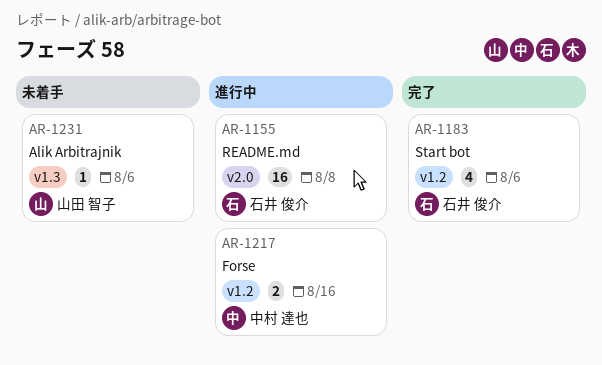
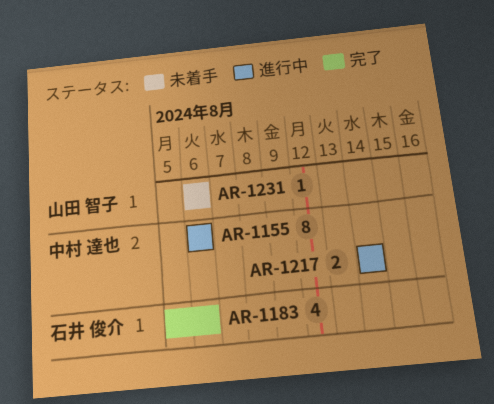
AR-1155, owner: 石井 俊介 -> 中村 達也
AR-1155, estimate: 16 -> 8
AR-1155, due: Aug 8 -> Aug 6
AR-1217, due: Aug 16 -> Aug 14

